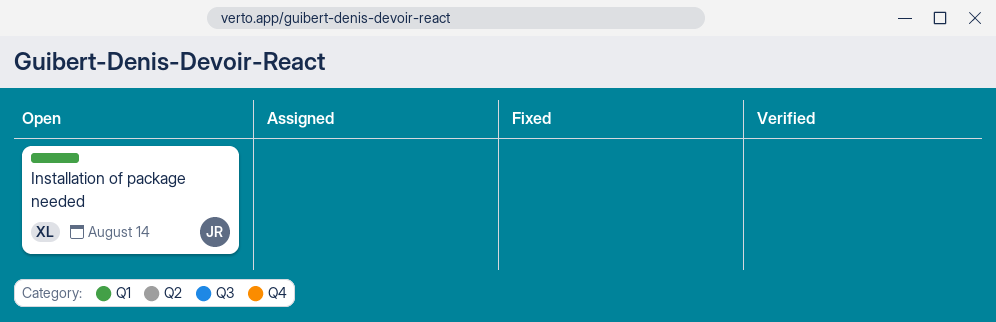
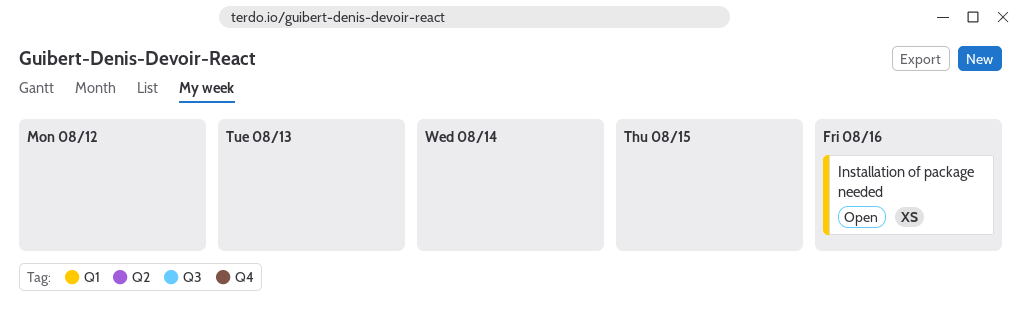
Installation of package needed, estimate: XL -> XS
Installation of package needed, due: Aug 14 -> Aug 16

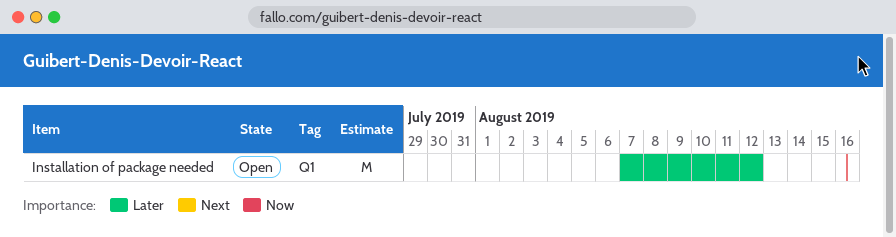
Installation of package needed, estimate: XS -> M
Installation of package needed, due: Aug 16 -> Aug 12

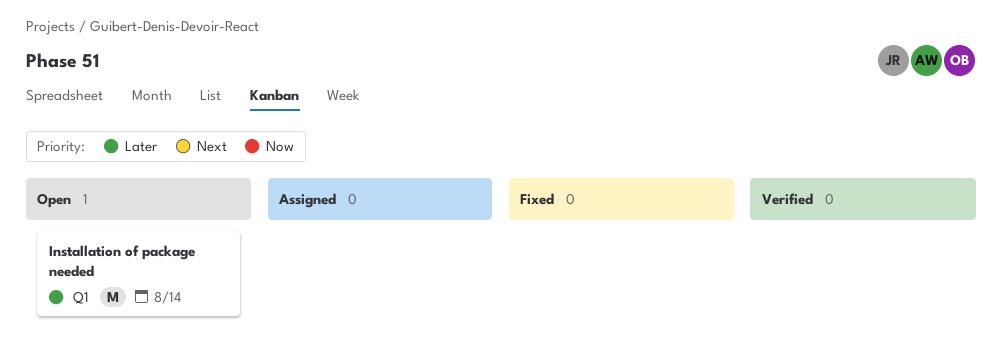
Installation of package needed, due: Aug 12 -> Aug 14

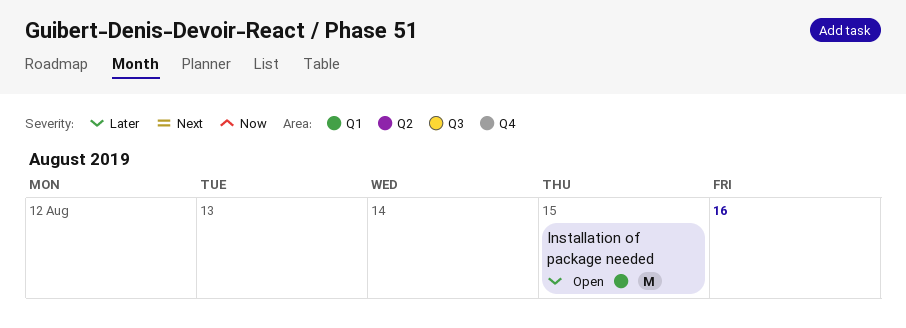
Installation of package needed, due: Aug 14 -> Aug 15

